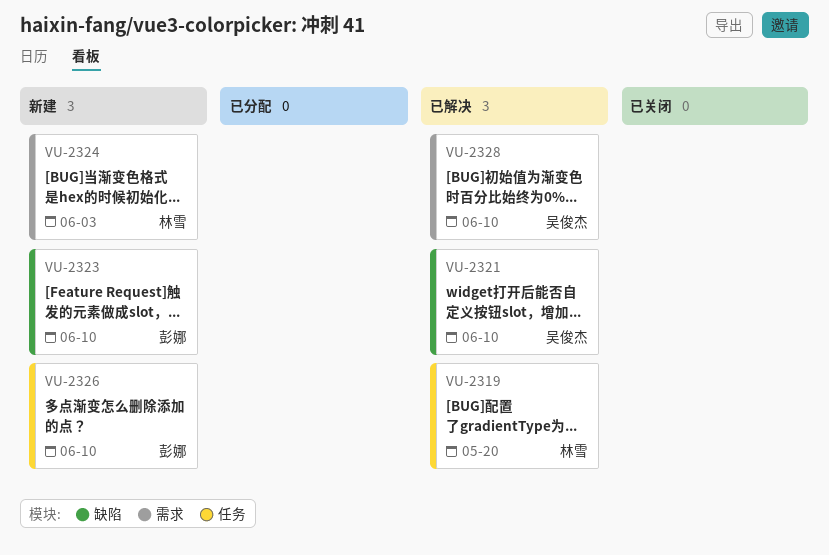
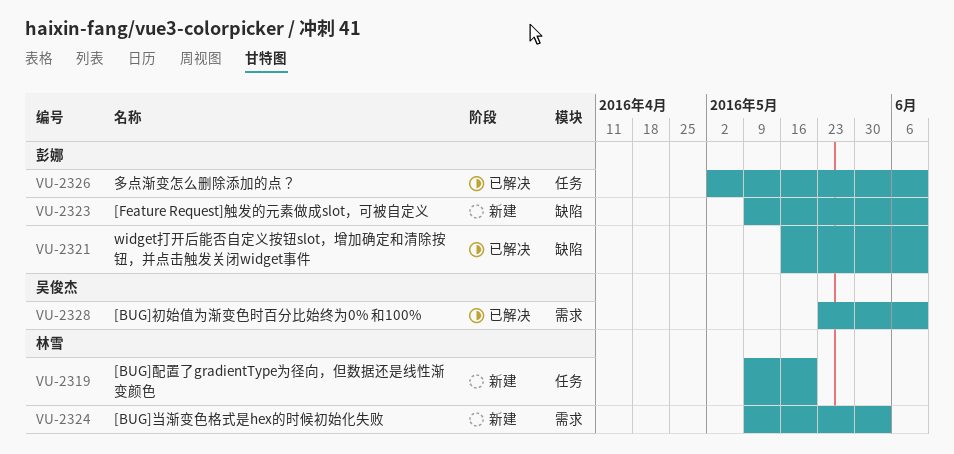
VU-2319, status: 已解决 -> 新建
VU-2321, owner: 吴俊杰 -> 彭娜
VU-2326, status: 新建 -> 已解决

